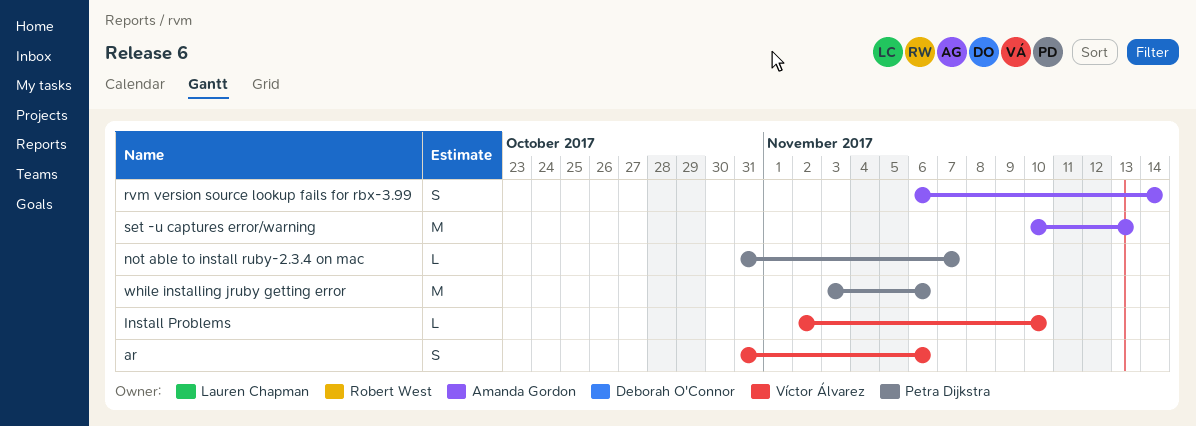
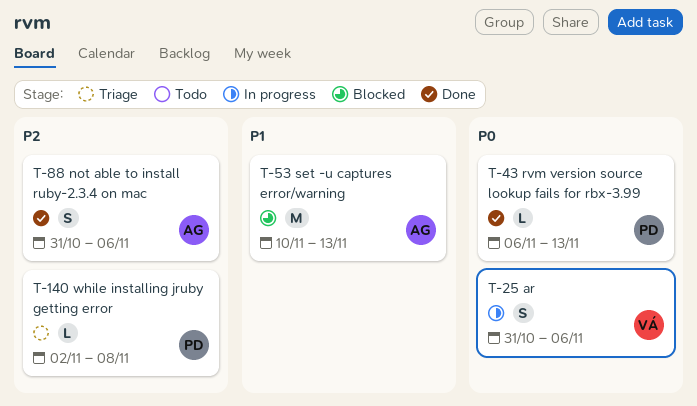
Install Problems: present -> none
not able to install ruby-2.3.4 on mac, owner: Petra Dijkstra -> Amanda Gordon
not able to install ruby-2.3.4 on mac, estimate: L -> S
not able to install ruby-2.3.4 on mac, due: Nov 7 -> Nov 6
rvm version source lookup fails for rbx-3.99, owner: Amanda Gordon -> Petra Dijkstra
rvm version source lookup fails for rbx-3.99, estimate: S -> L
rvm version source lookup fails for rbx-3.99, due: Nov 14 -> Nov 13
while installing jruby getting error, estimate: M -> L
while installing jruby getting error, start: Nov 3 -> Nov 2
while installing jruby getting error, due: Nov 6 -> Nov 8

